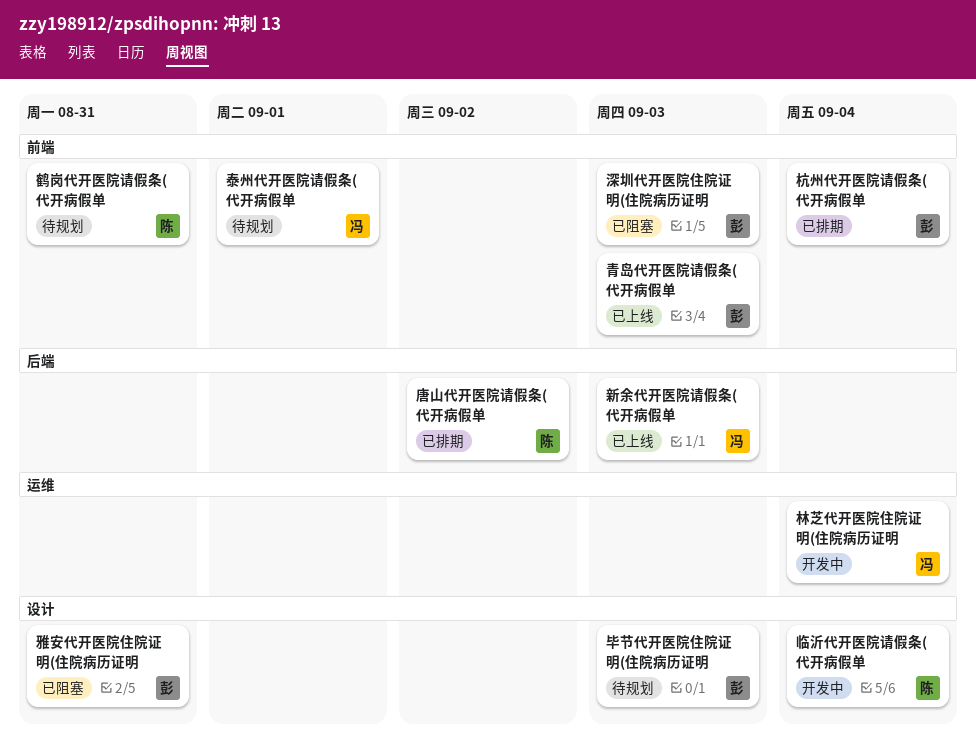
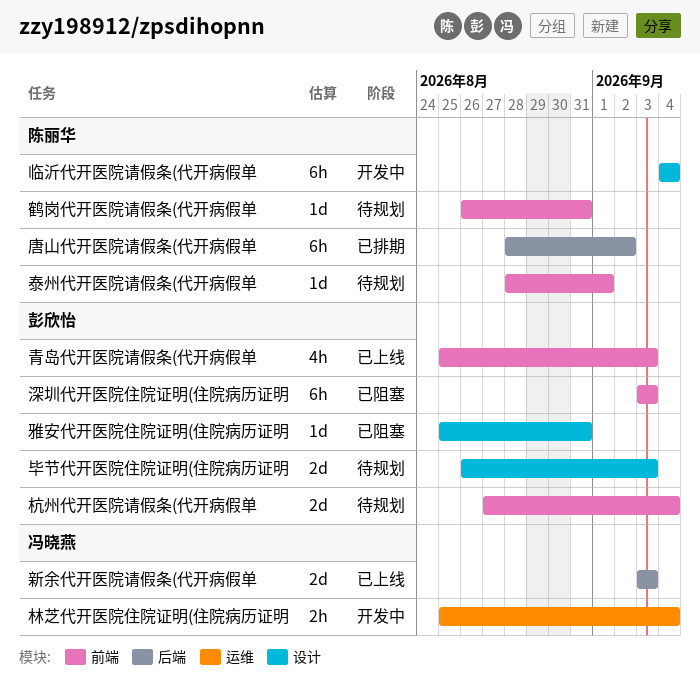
杭州代开医院请假条(代开病假单, status: 已排期 -> 待规划
泰州代开医院请假条(代开病假单, owner: 冯晓燕 -> 陈丽华

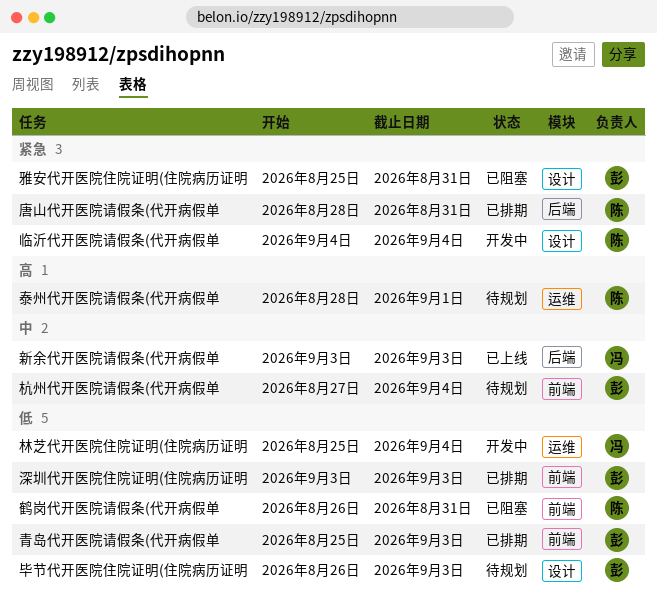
唐山代开医院请假条(代开病假单, due: Sep 2 -> Aug 31
泰州代开医院请假条(代开病假单, label: 前端 -> 运维
深圳代开医院住院证明(住院病历证明, status: 已阻塞 -> 已排期
青岛代开医院请假条(代开病假单, status: 已上线 -> 已排期
鹤岗代开医院请假条(代开病假单, status: 待规划 -> 已阻塞

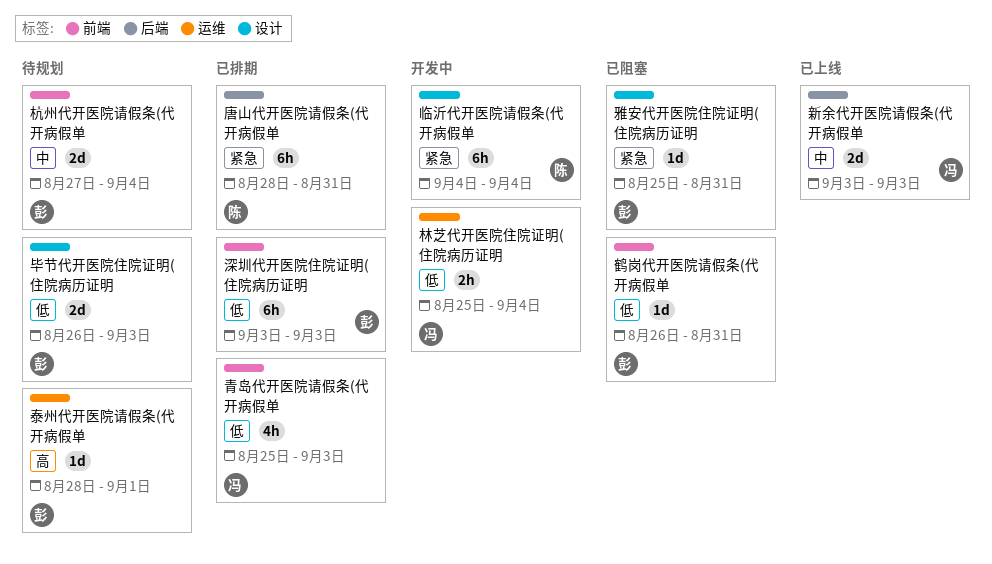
泰州代开医院请假条(代开病假单, owner: 陈 -> 彭
青岛代开医院请假条(代开病假单, owner: 彭 -> 冯
鹤岗代开医院请假条(代开病假单, owner: 陈 -> 彭

